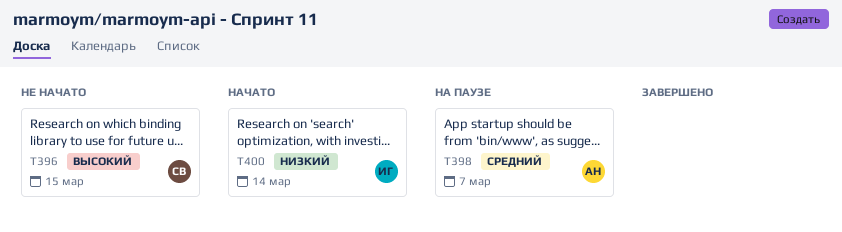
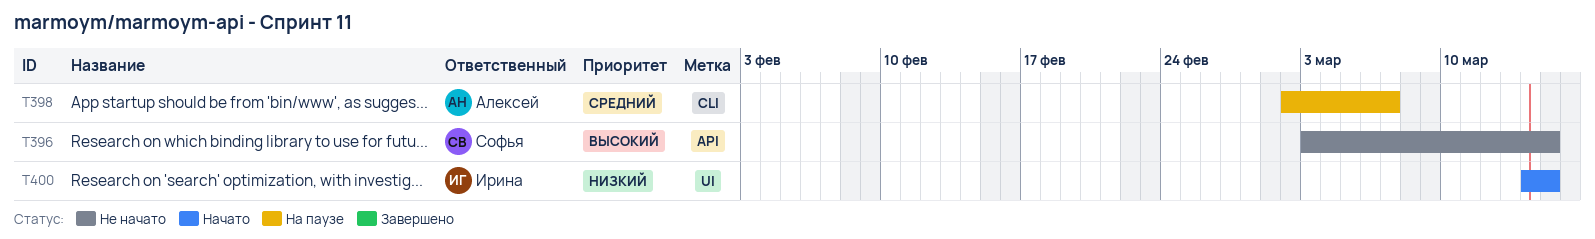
T400, due: Mar 14 -> Mar 15

